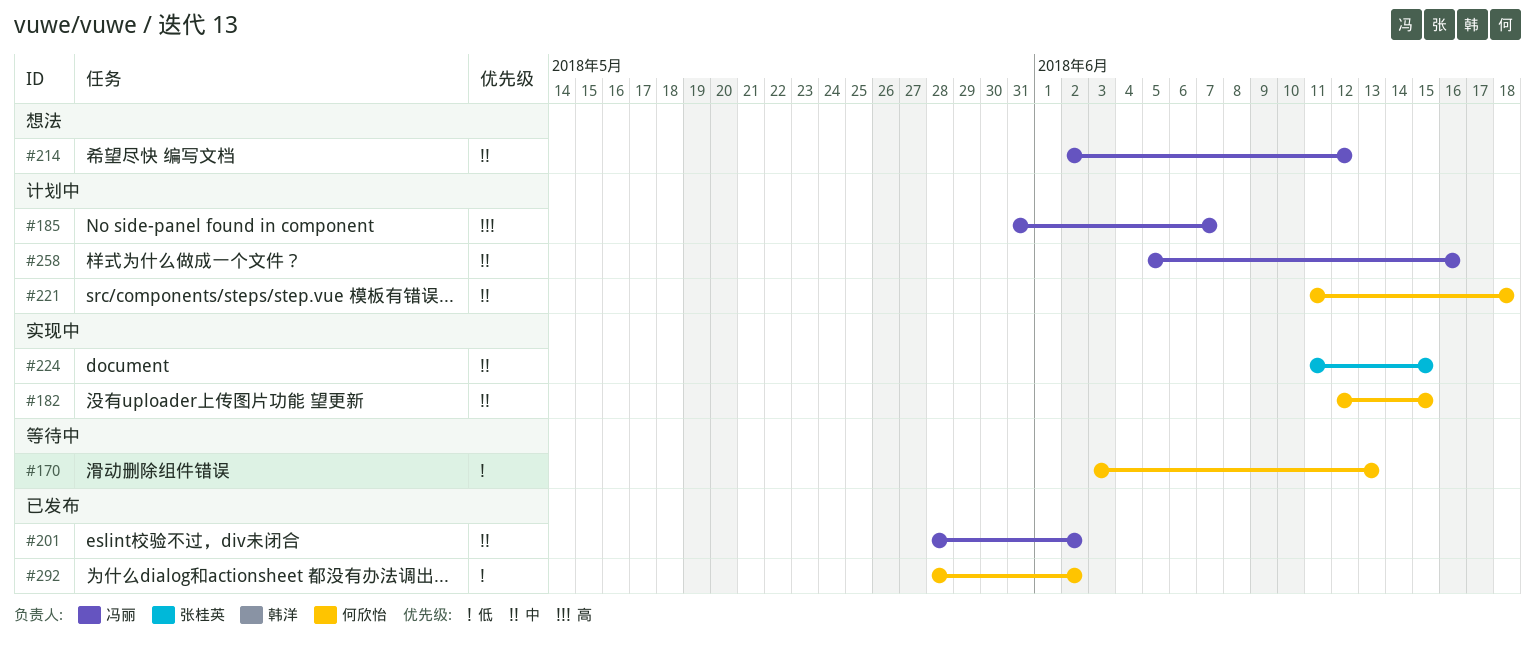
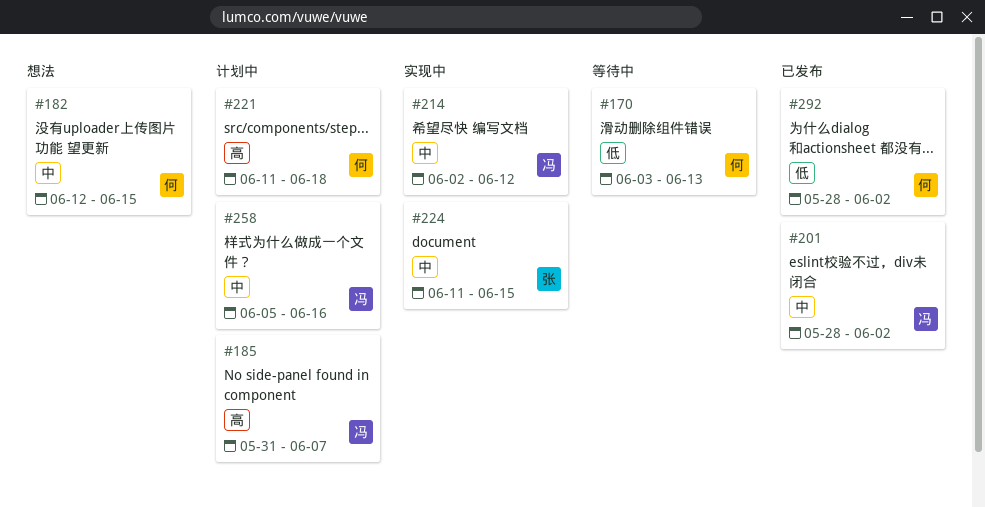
#182, status: 实现中 -> 想法
#214, status: 想法 -> 实现中
#221, priority: 中 -> 高

